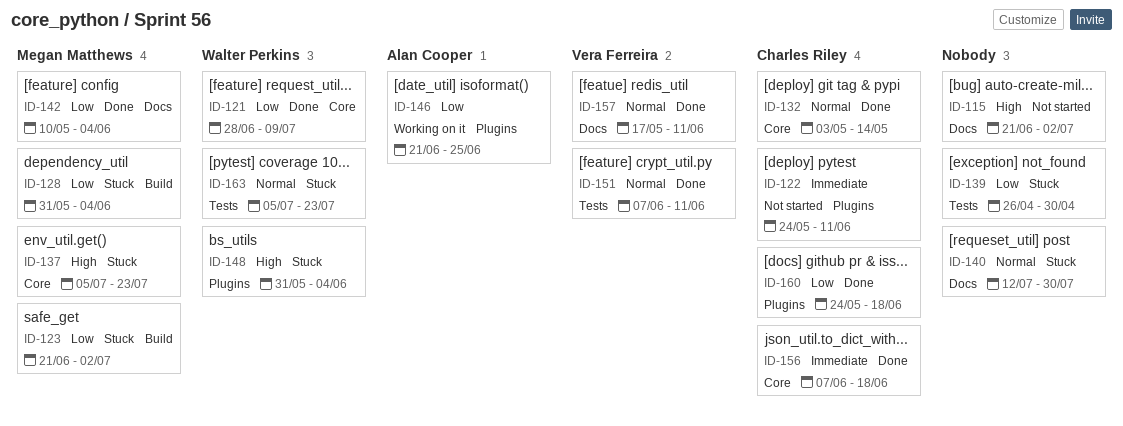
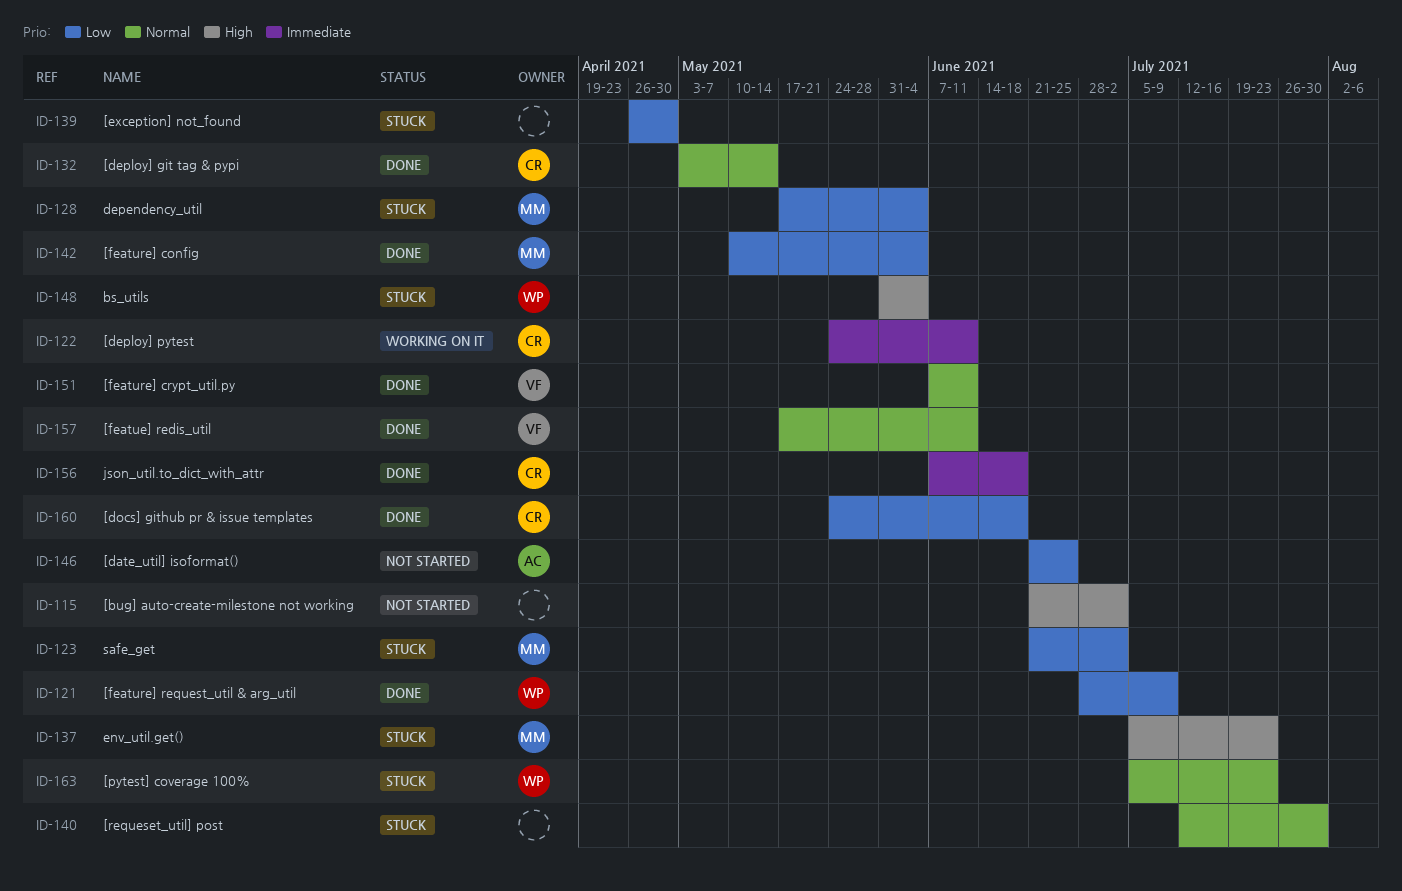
ID-122, status: Not started -> Working on it
ID-128, start: May 31 -> May 17
ID-146, status: Working on it -> Not started

